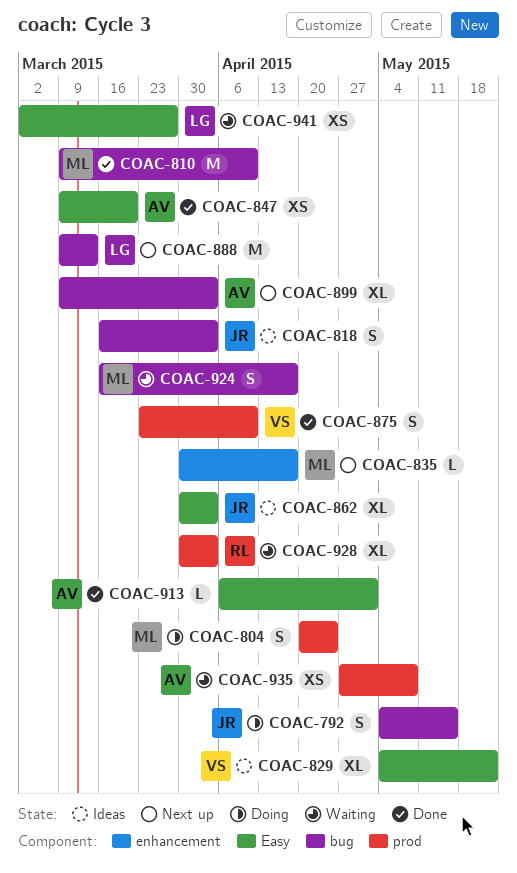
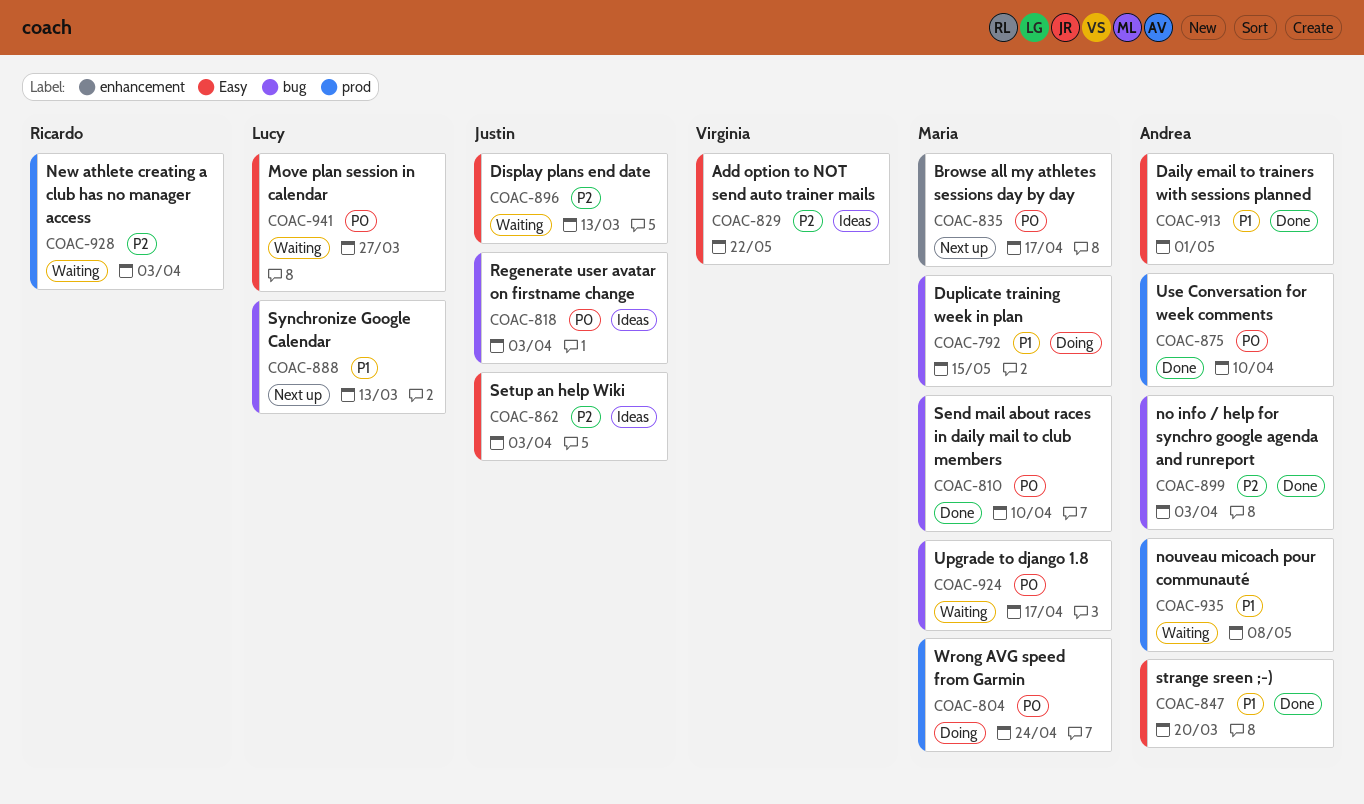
COAC-792, owner: Justin -> Maria
COAC-875, owner: Virginia -> Andrea
COAC-896: none -> present
COAC-899, status: Next up -> Done

